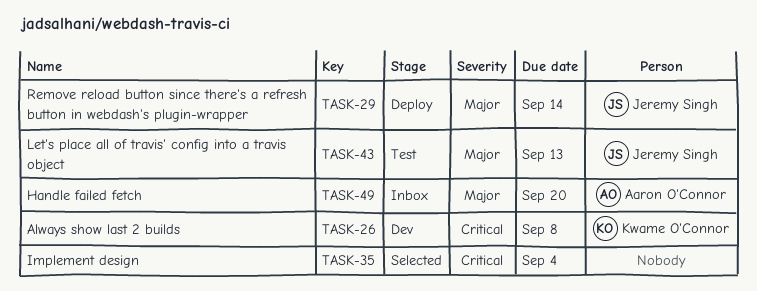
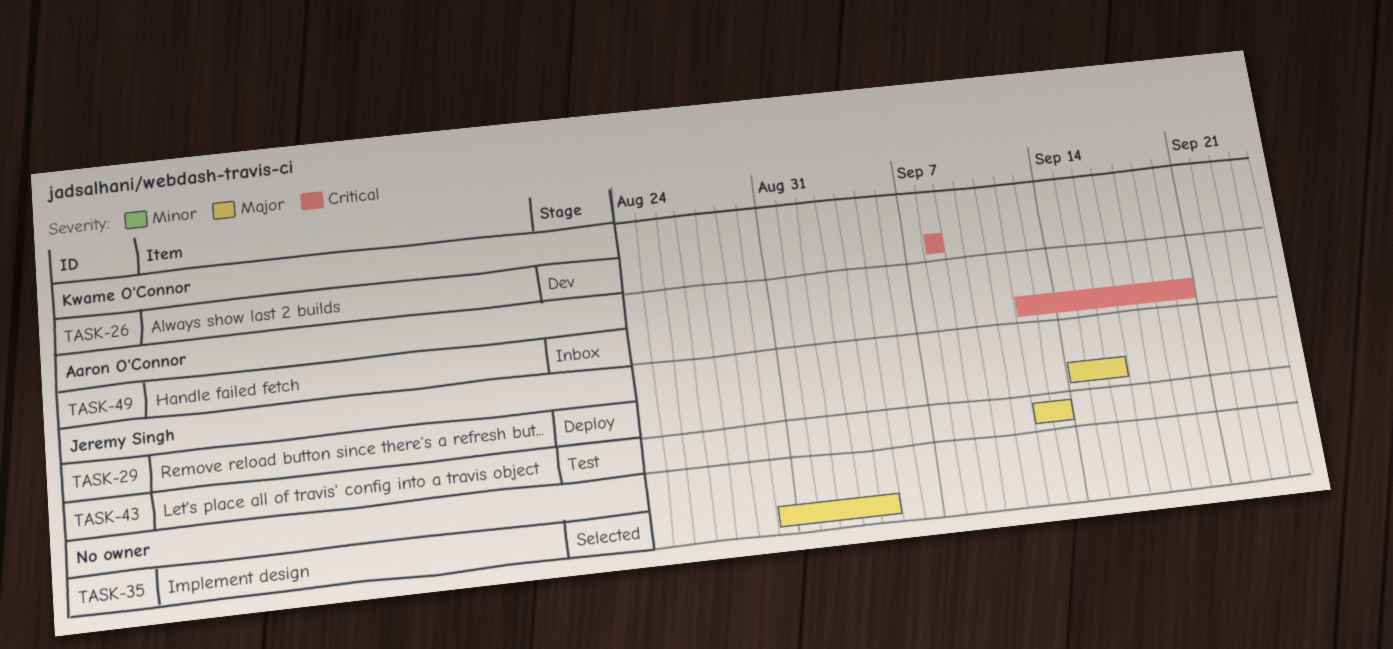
TASK-29, due: Sep 14 -> Sep 16
TASK-35, priority: Critical -> Major
TASK-49, priority: Major -> Critical

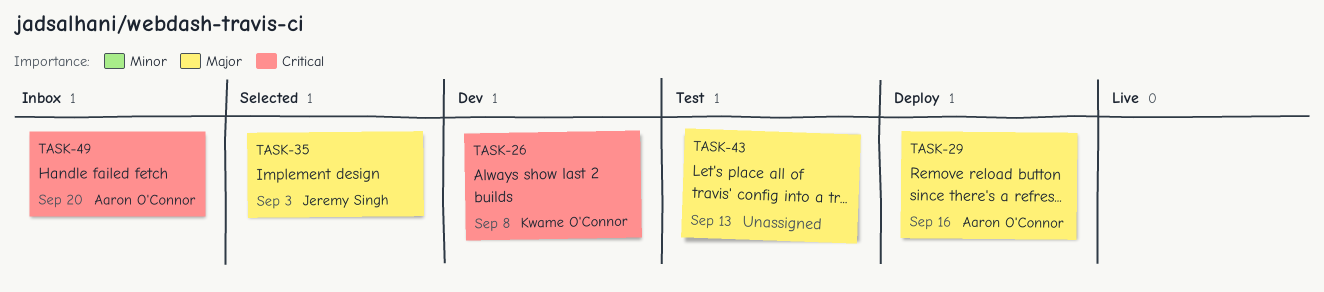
TASK-29, owner: Jeremy Singh -> Aaron O'Connor
TASK-35, owner: none -> Jeremy Singh
TASK-35, due: Sep 4 -> Sep 3
TASK-43, owner: Jeremy Singh -> none

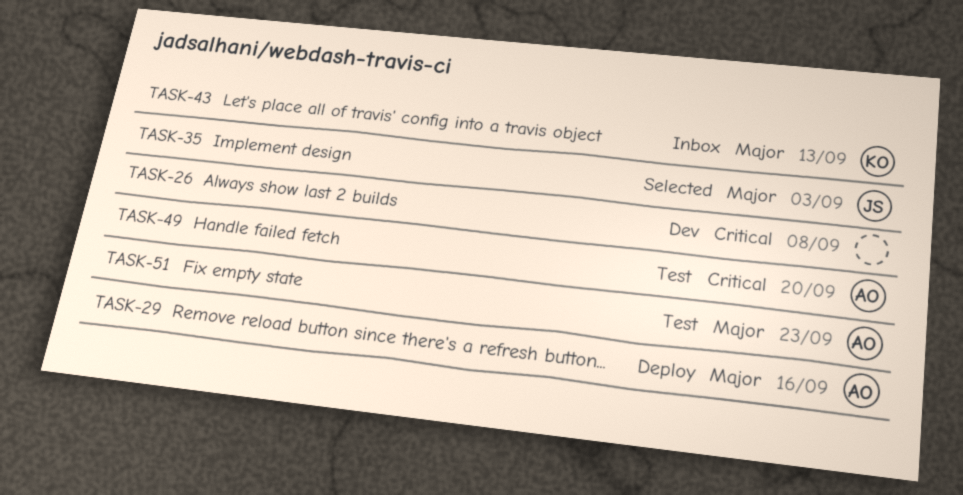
TASK-26, owner: Kwame O'Connor -> none
TASK-43, status: Test -> Inbox
TASK-43, owner: none -> Kwame O'Connor
TASK-49, status: Inbox -> Test
TASK-51: none -> present

